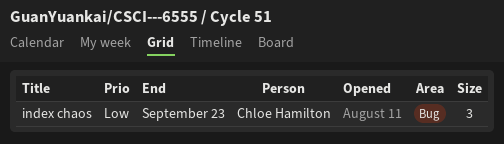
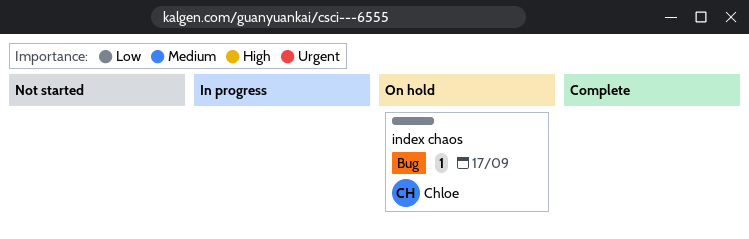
index chaos, estimate: 3 -> 1
index chaos, due: Sep 23 -> Sep 17

